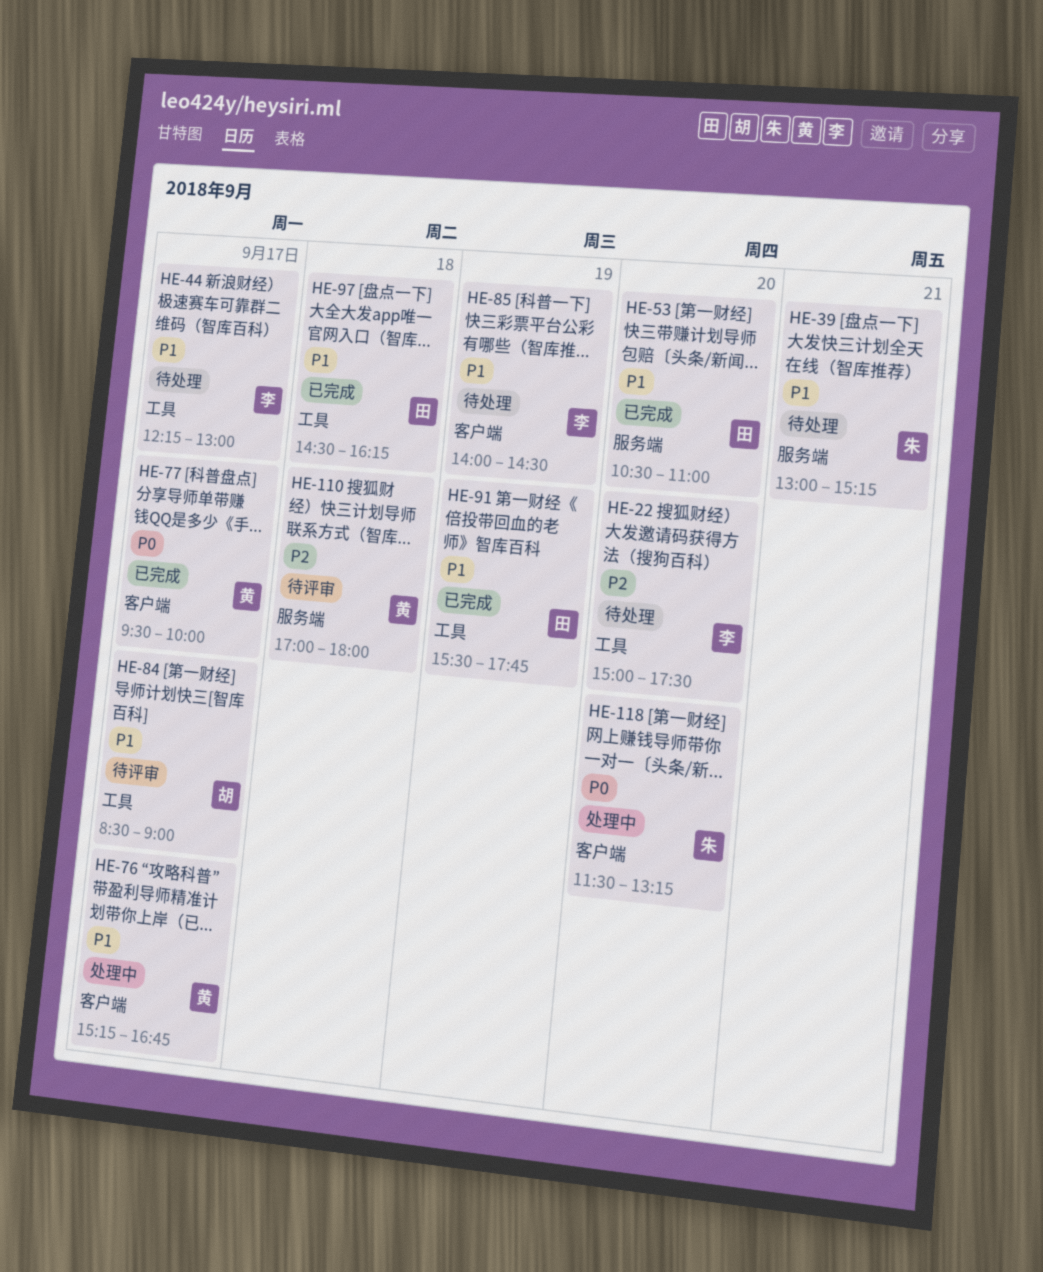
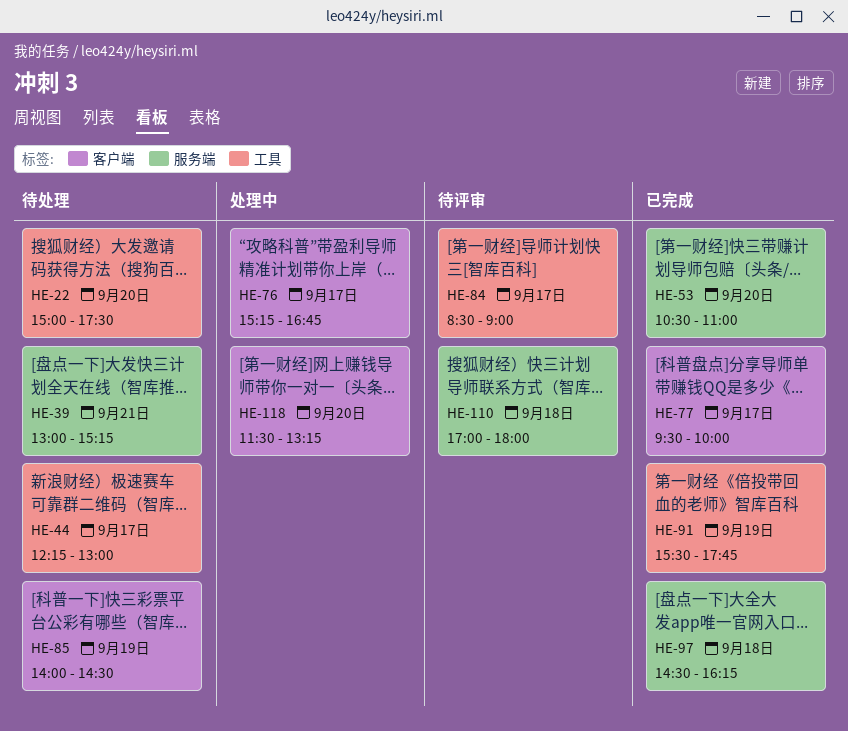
HE-97, label: 工具 -> 服务端

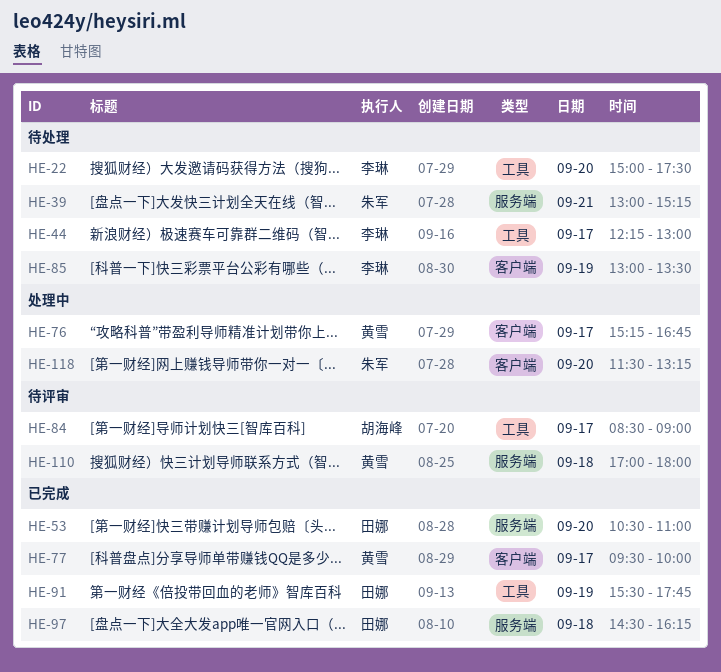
HE-85, begins: 14:00 -> 13:00
HE-85, ends: 14:30 -> 13:30

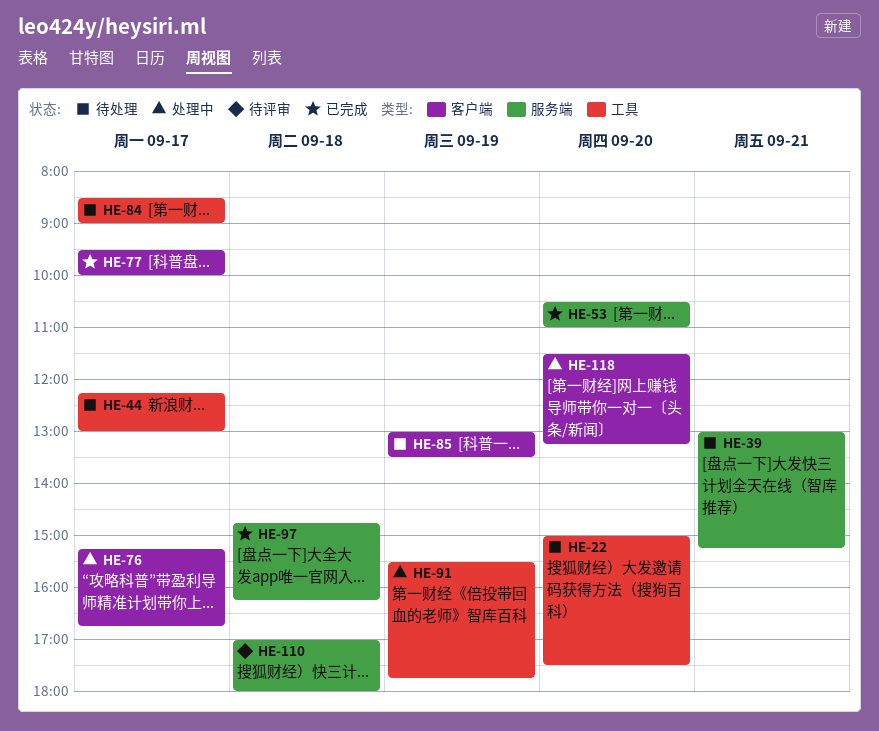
HE-84, status: 待评审 -> 待处理
HE-91, status: 已完成 -> 处理中
HE-97, begins: 14:30 -> 14:45

